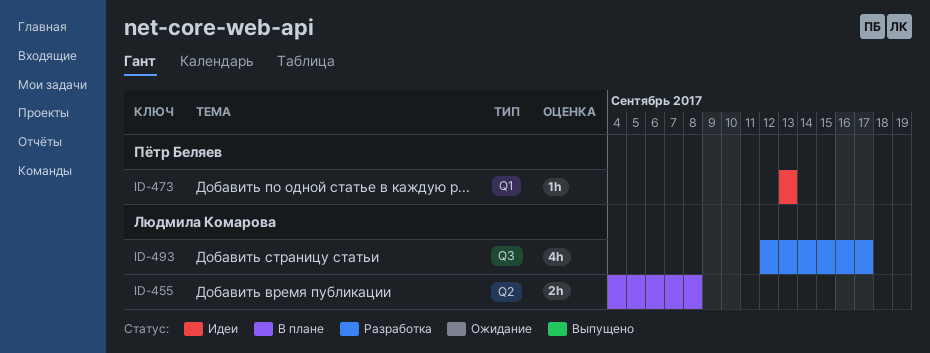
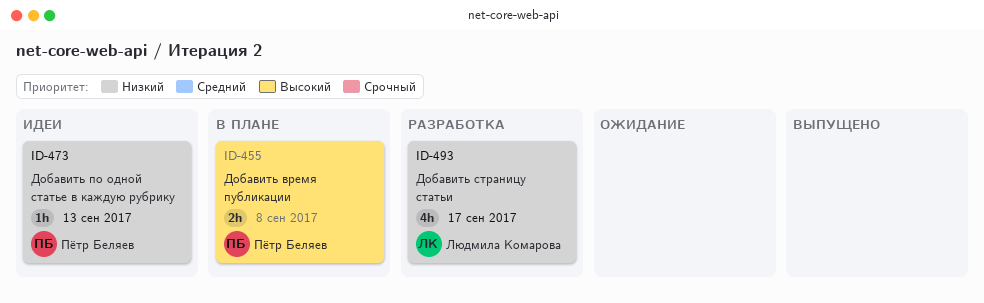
ID-455, owner: Людмила Комарова -> Пётр Беляев

